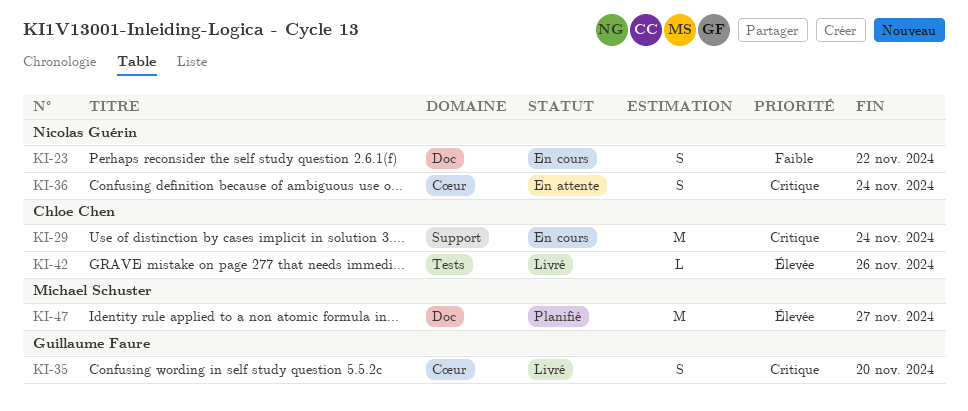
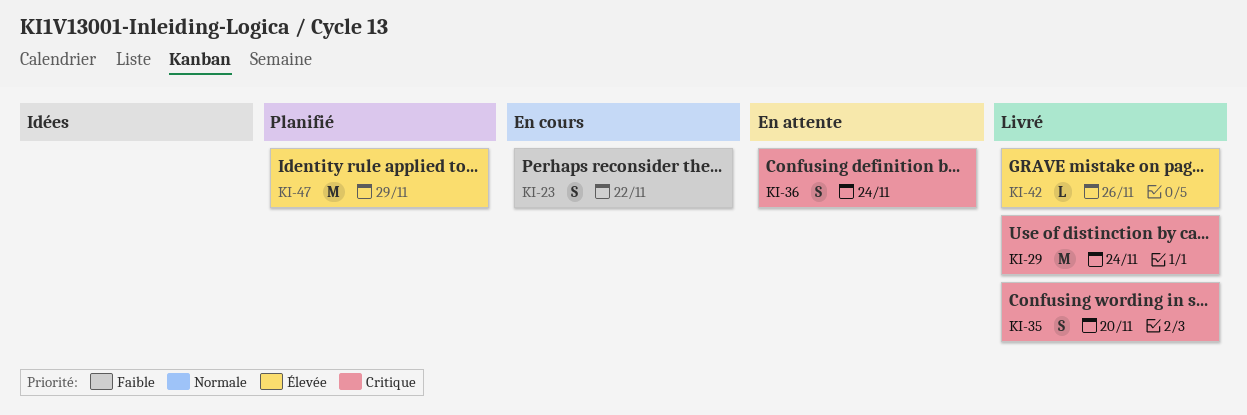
KI-29, status: En cours -> Livré
KI-47, due: Nov 27 -> Nov 29

